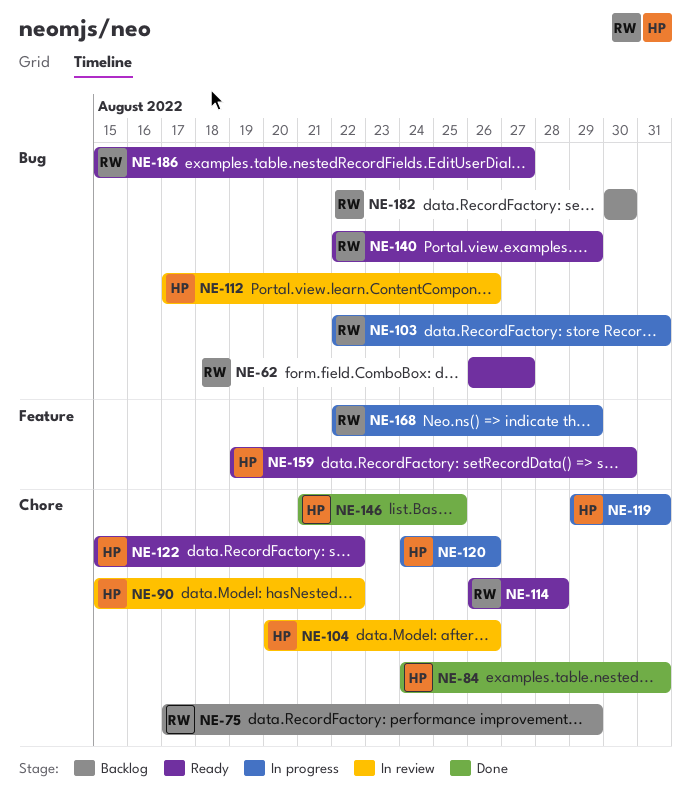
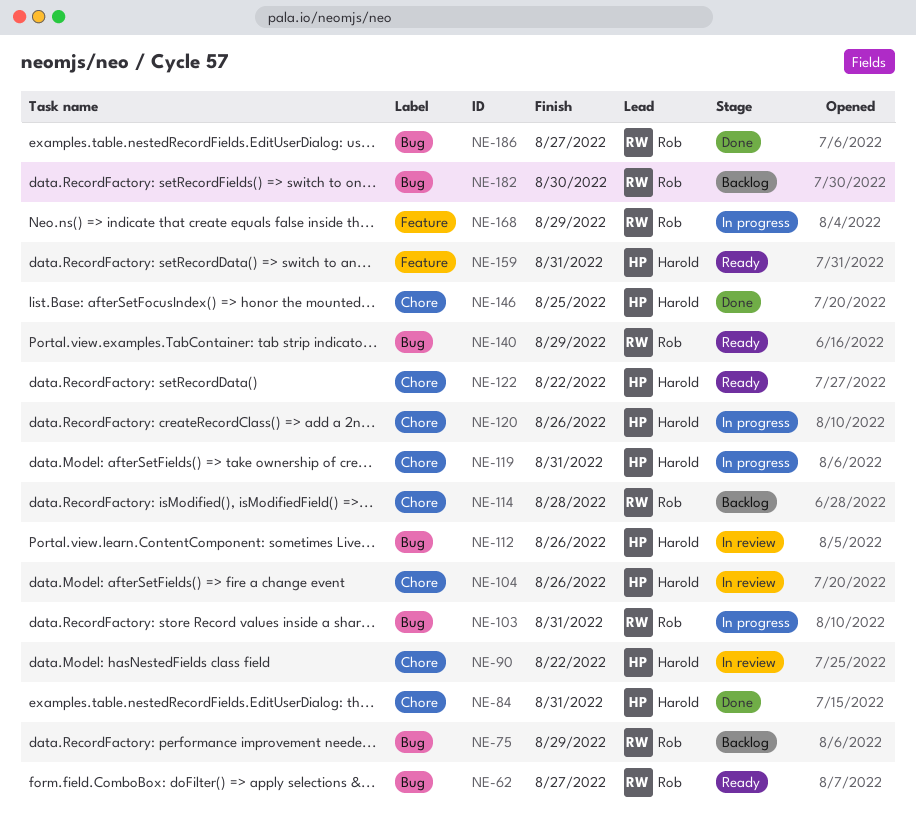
NE-75, label: Chore -> Bug
NE-114, status: Ready -> Backlog
NE-159, due: Aug 30 -> Aug 31
NE-186, status: Ready -> Done

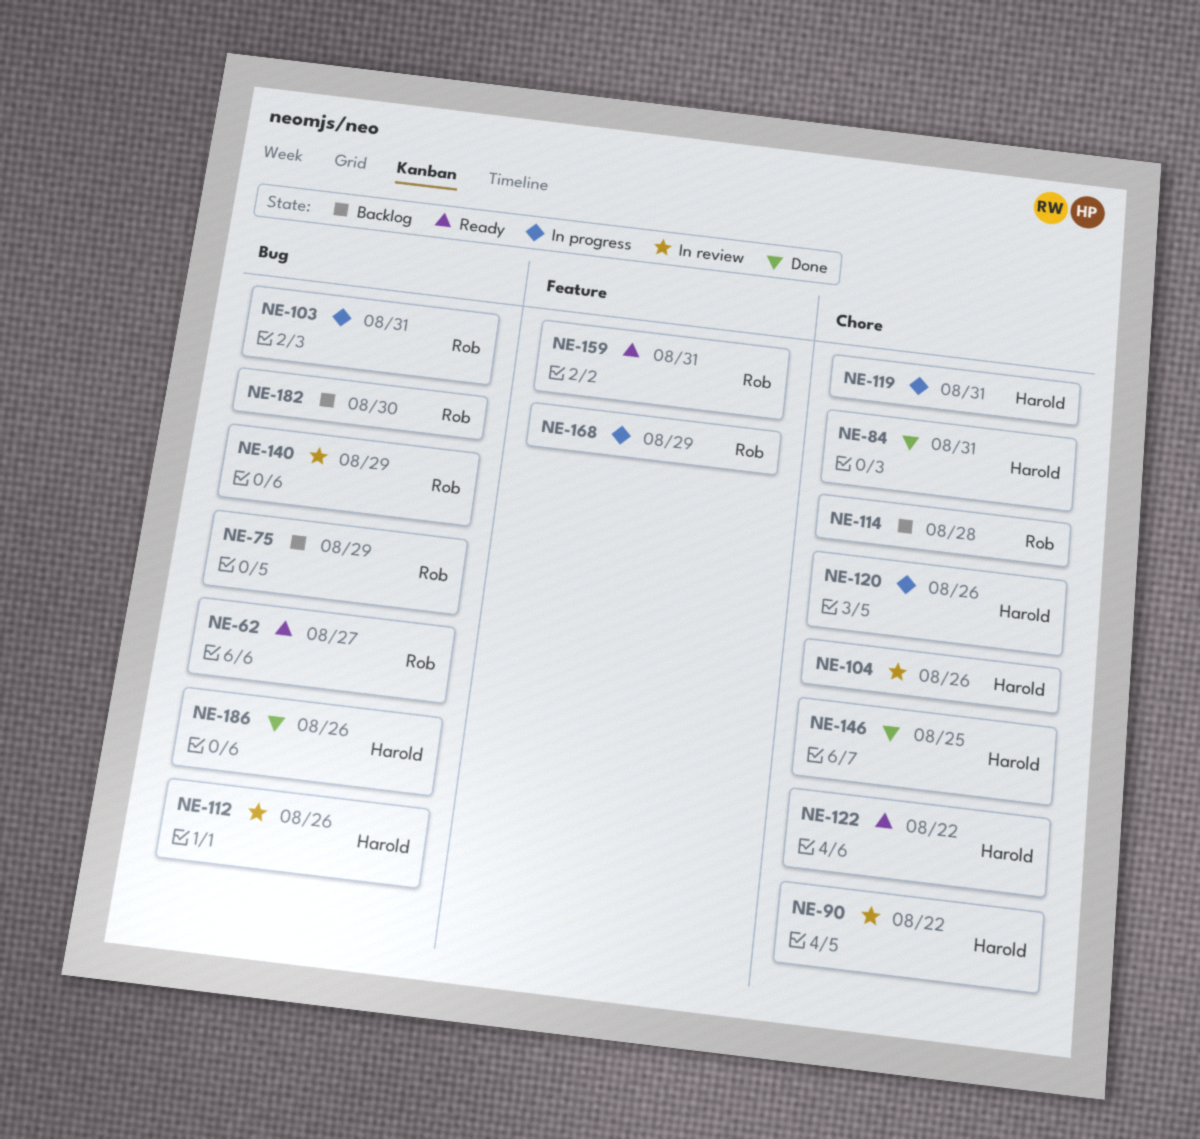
NE-140, status: Ready -> In review
NE-159, owner: Harold -> Rob
NE-186, owner: Rob -> Harold
NE-186, due: Aug 27 -> Aug 26

